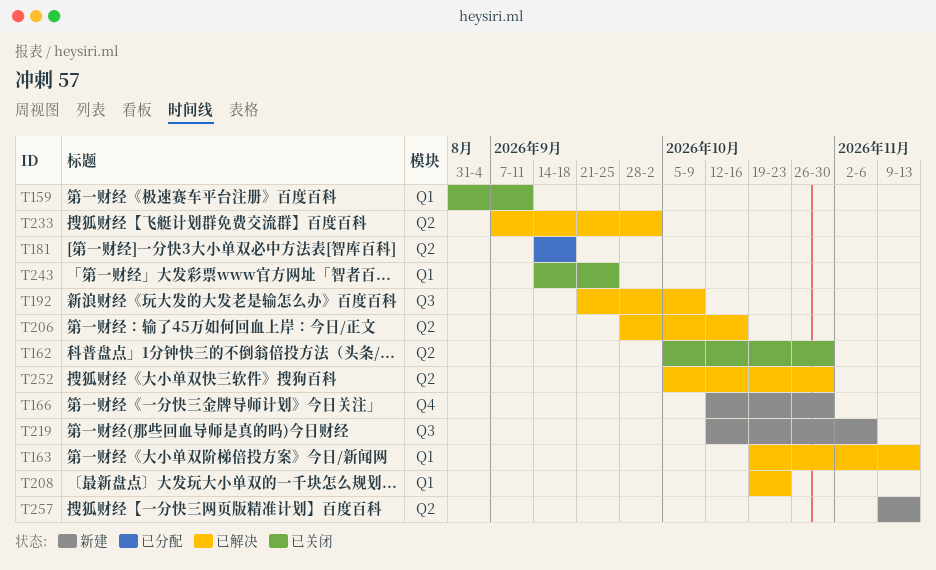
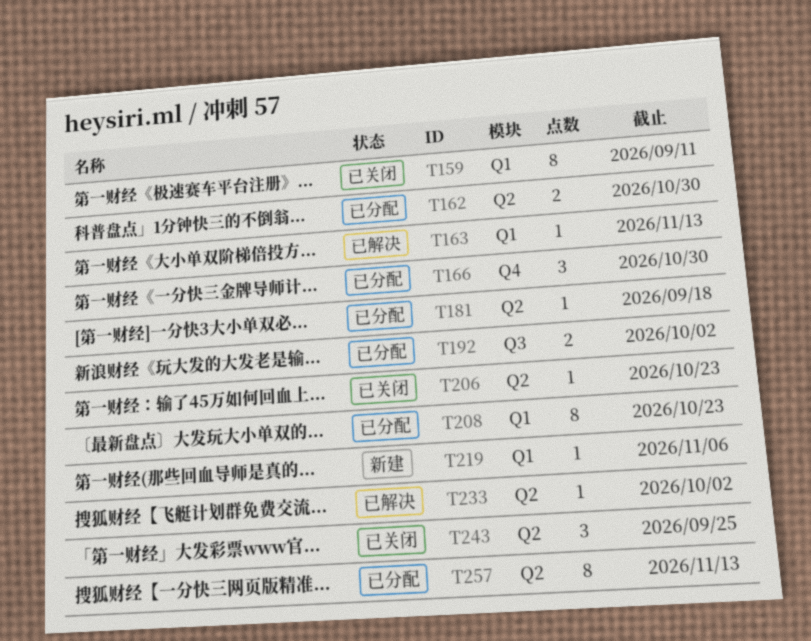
T162, status: 已关闭 -> 已分配
T166, status: 新建 -> 已分配
T192, status: 已解决 -> 已分配
T192, due: Oct 9 -> Oct 2
T206, status: 已解决 -> 已关闭
T206, due: Oct 16 -> Oct 23
T208, status: 已解决 -> 已分配
T219, label: Q3 -> Q1
T243, label: Q1 -> Q2
T252: present -> none
T257, status: 新建 -> 已分配

